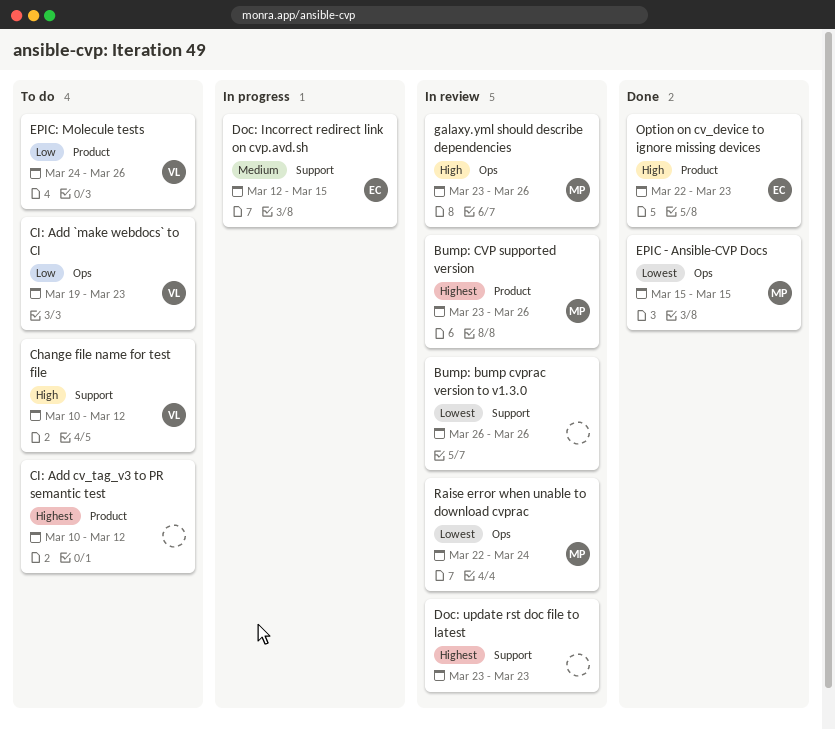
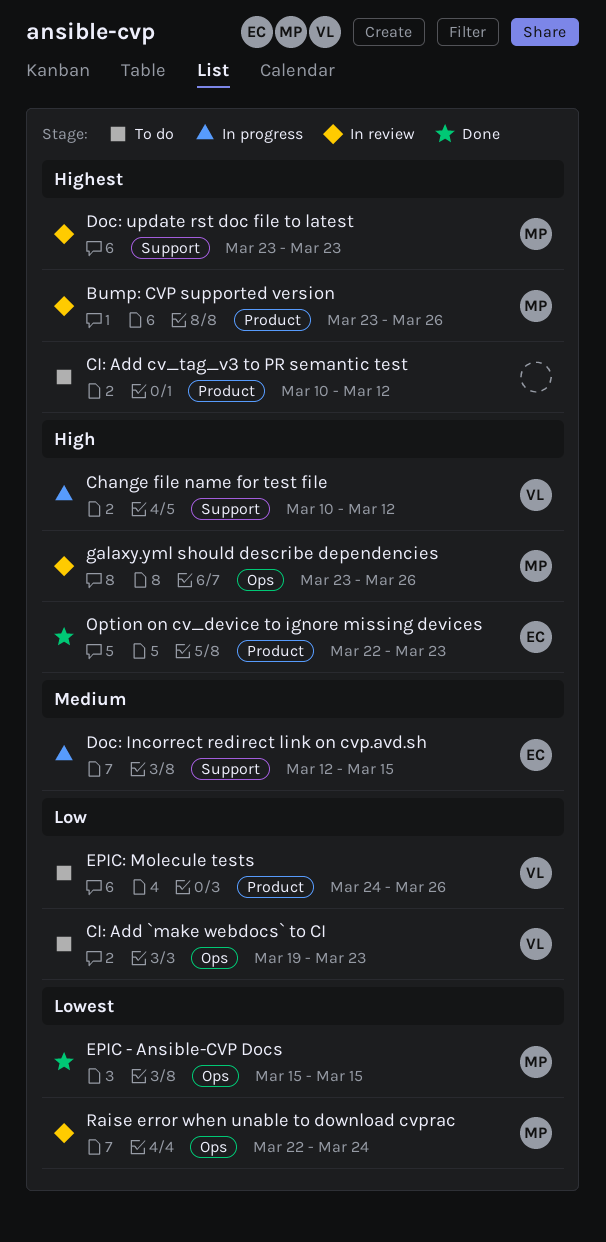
Bump: bump cvprac version to v1.3.0: present -> none
Change file name for test file, status: To do -> In progress
Doc: update rst doc file to latest, owner: none -> MP

